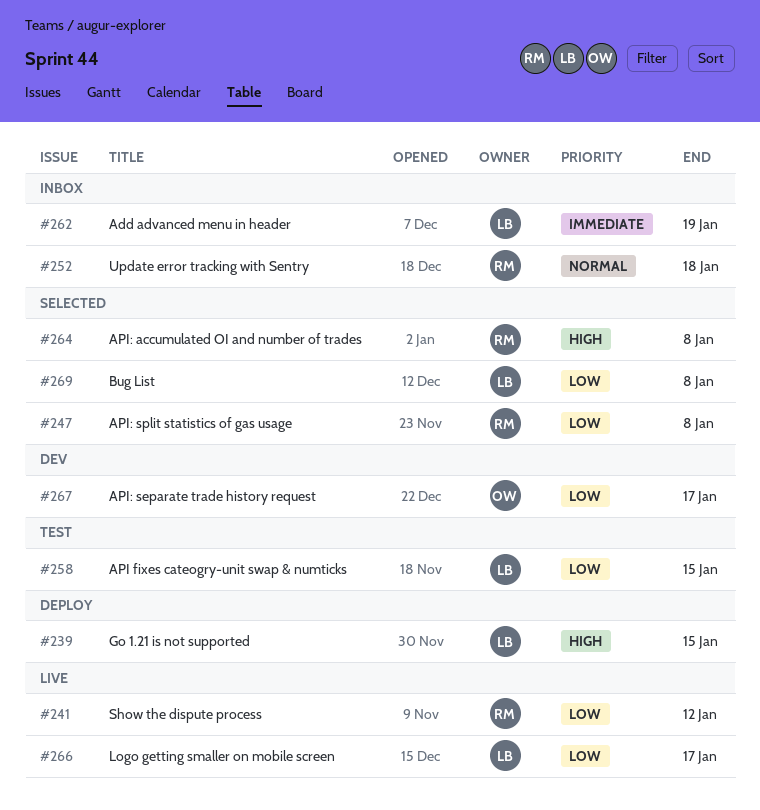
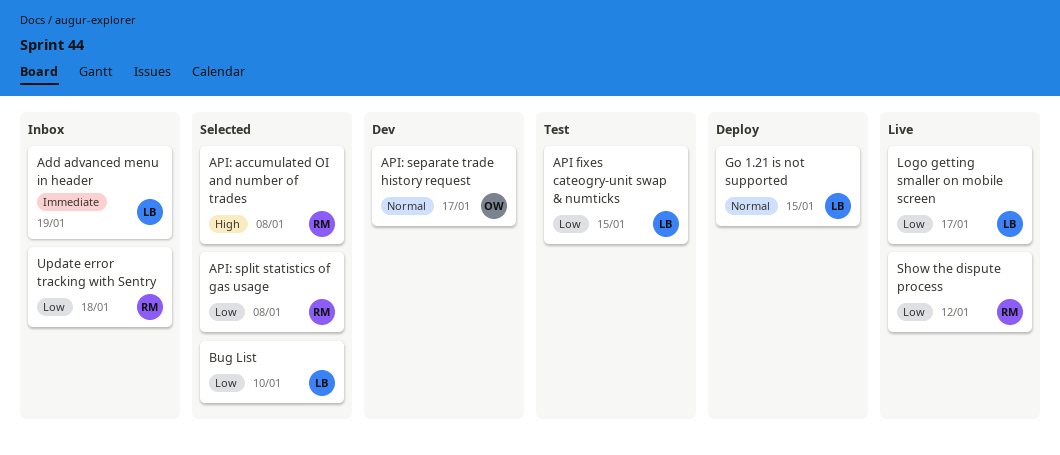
API: separate trade history request, priority: Low -> Normal
Bug List, due: Jan 8 -> Jan 10
Go 1.21 is not supported, priority: High -> Normal
Update error tracking with Sentry, priority: Normal -> Low

